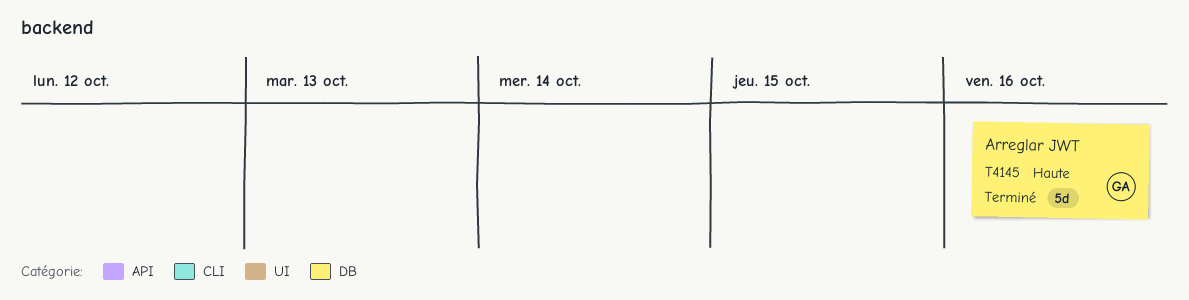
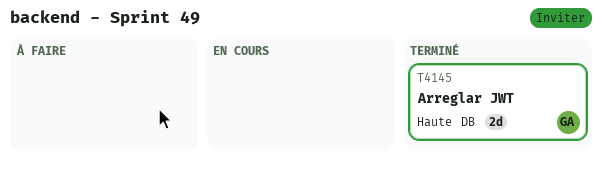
T4145, estimate: 5d -> 2d

